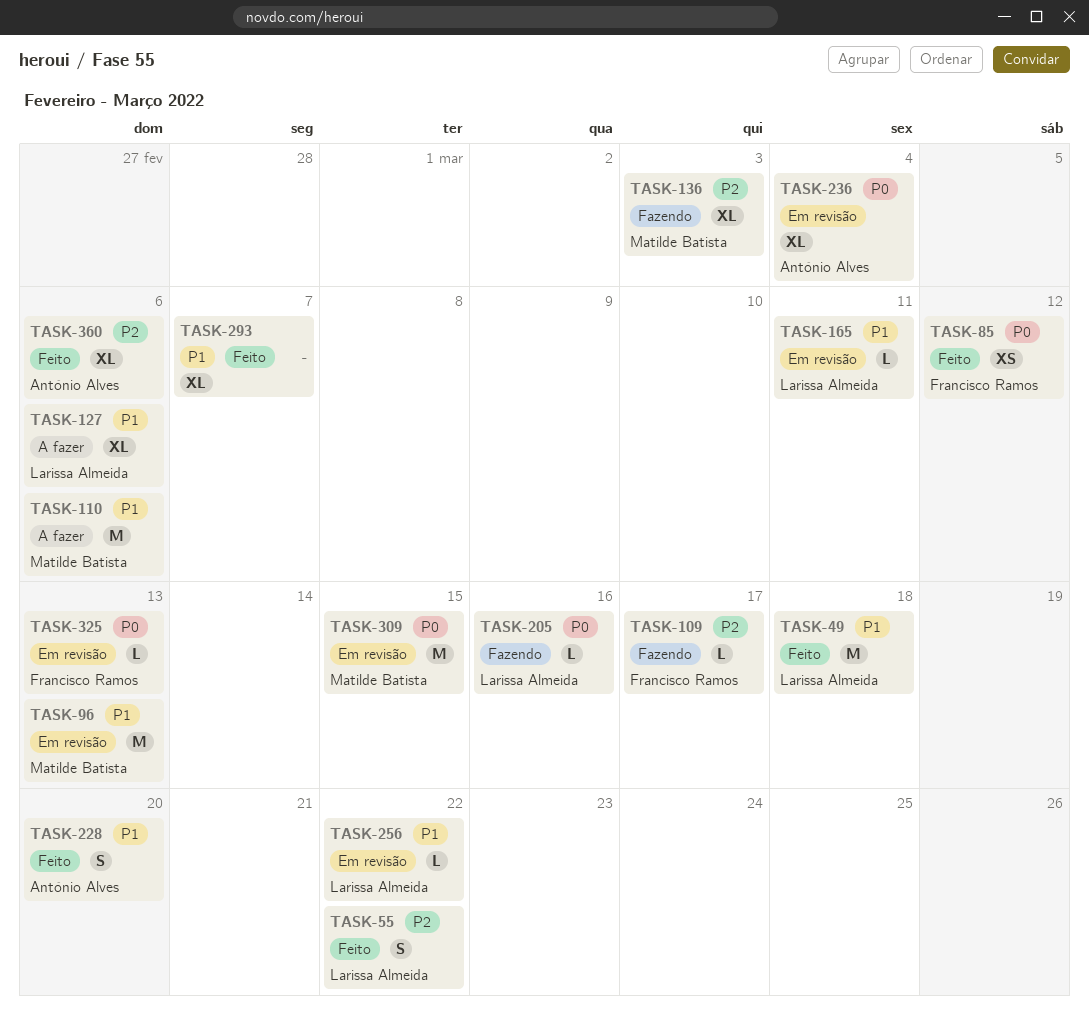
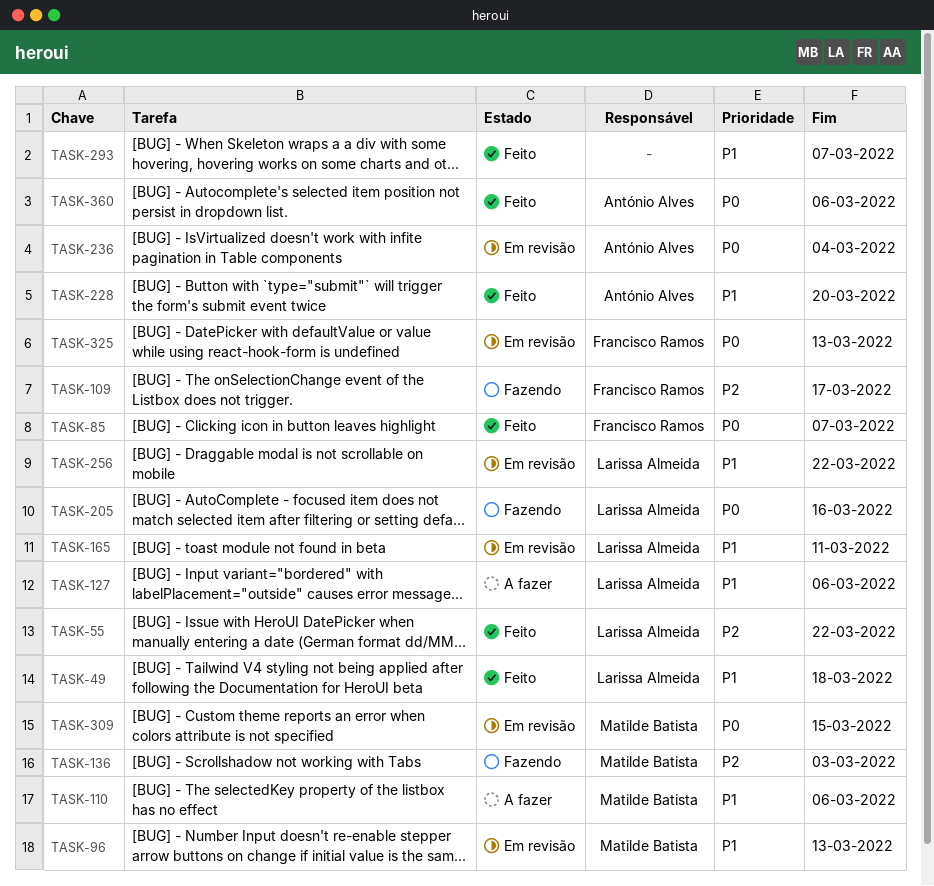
TASK-85, due: Mar 12 -> Mar 7
TASK-360, priority: P2 -> P0

